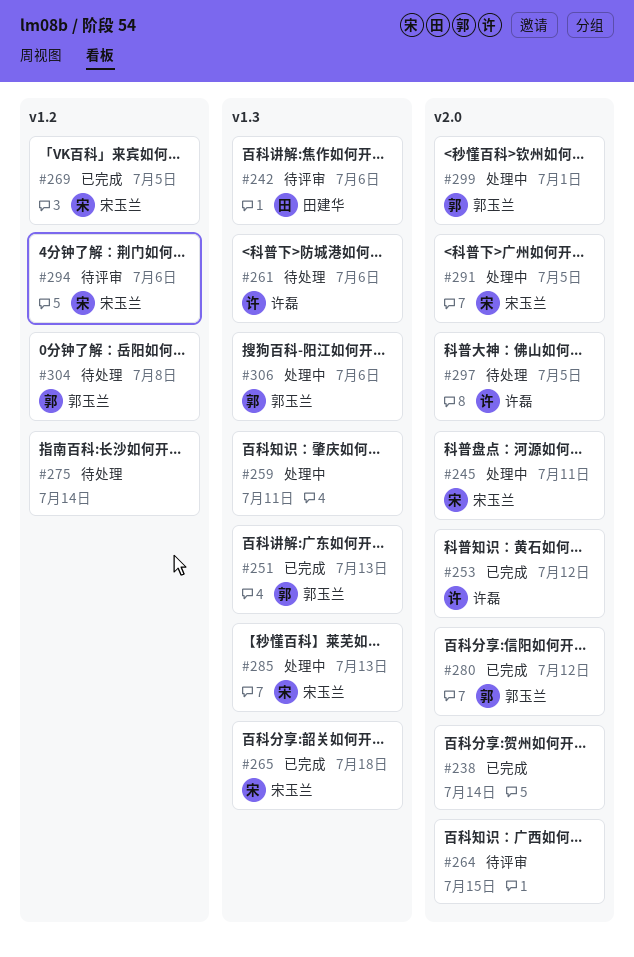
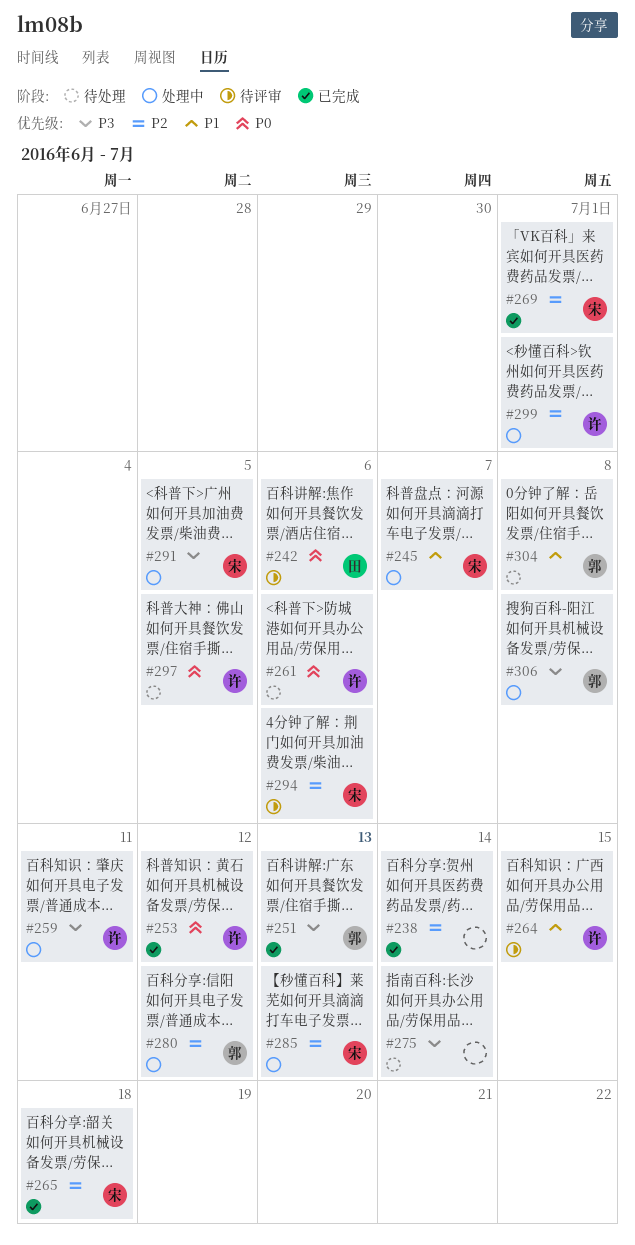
#245, due: Jul 11 -> Jul 7
#259, owner: none -> 许磊
#264, owner: none -> 许磊
#269, due: Jul 5 -> Jul 1
#280, status: 已完成 -> 处理中
#299, owner: 郭玉兰 -> 许磊
#306, due: Jul 6 -> Jul 8

